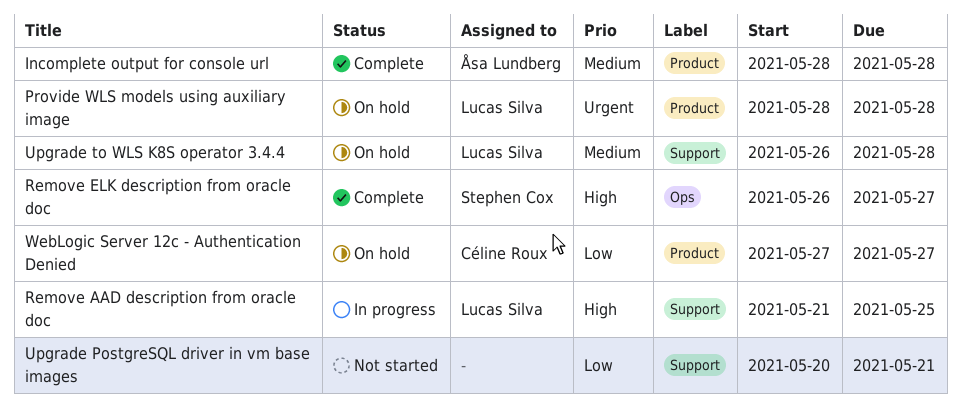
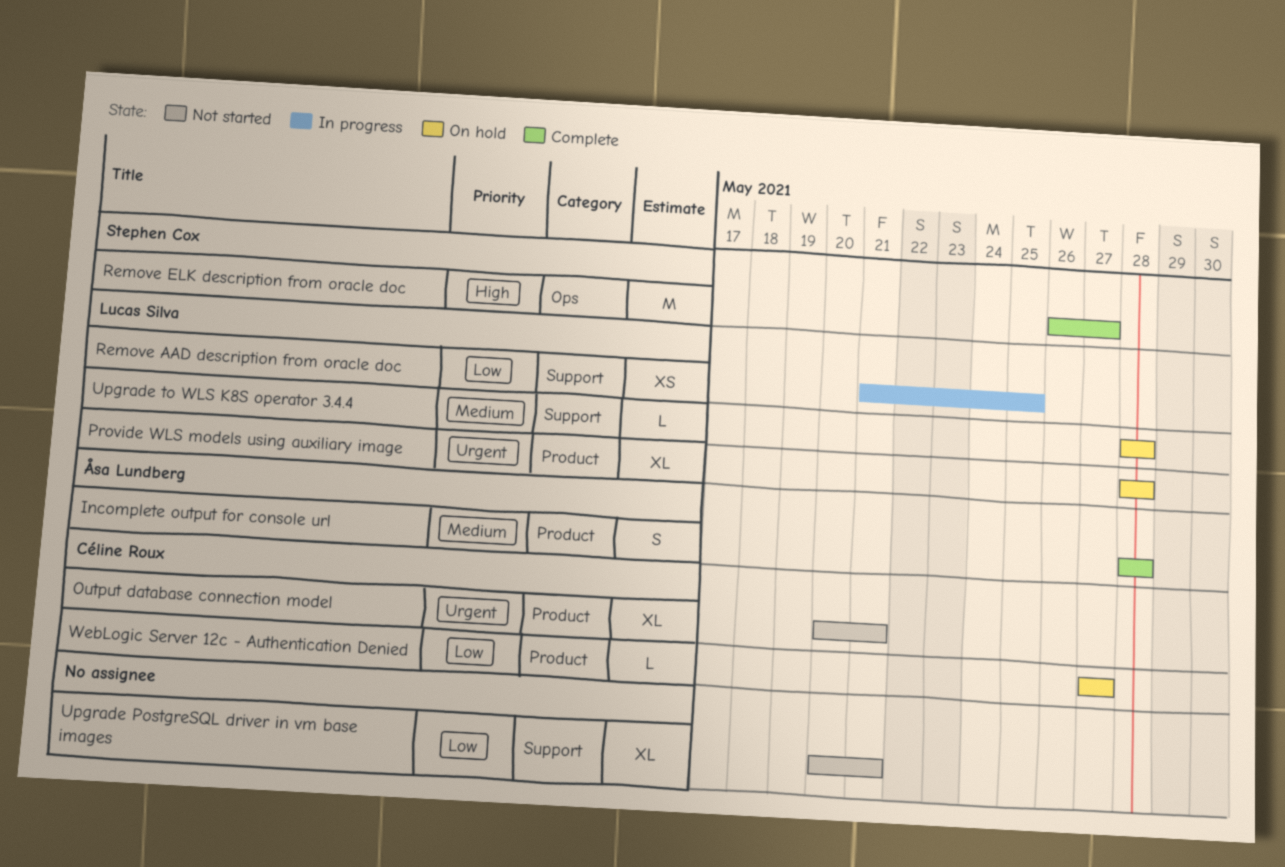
Output database connection model: none -> present
Remove AAD description from oracle doc, priority: High -> Low
Upgrade to WLS K8S operator 3.4.4, start: May 26 -> May 28

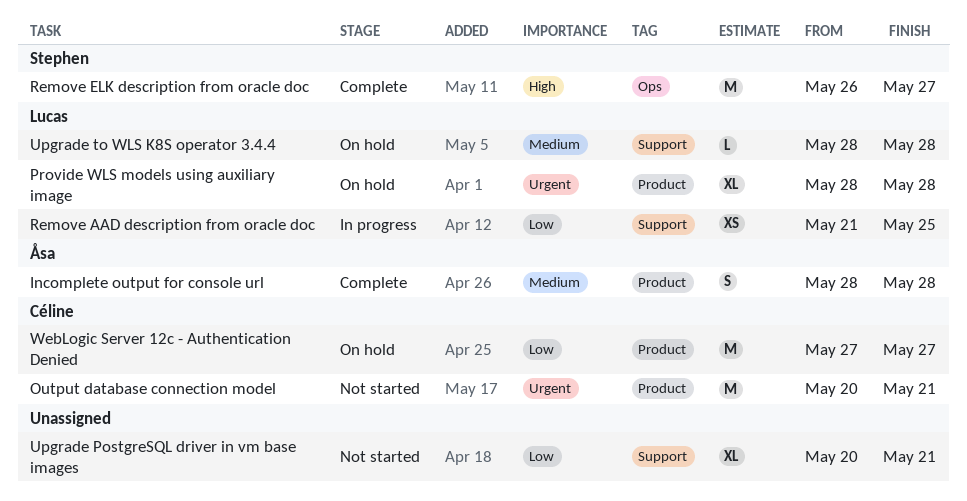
Output database connection model, estimate: XL -> M
WebLogic Server 12c - Authentication Denied, estimate: L -> M

